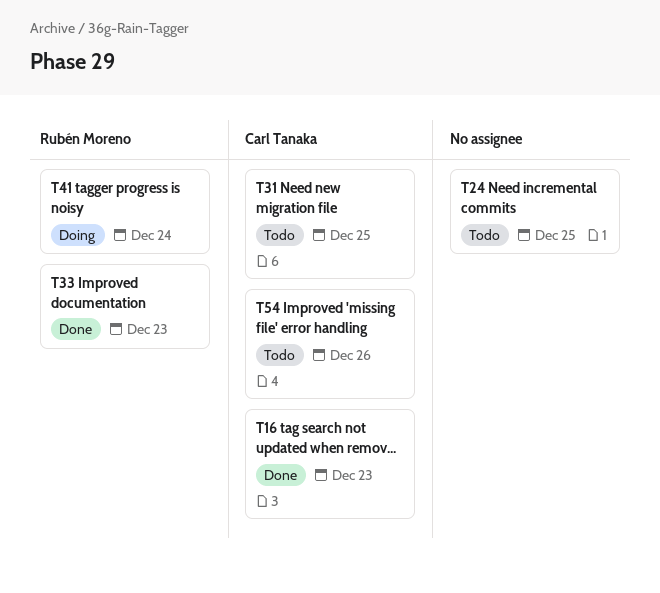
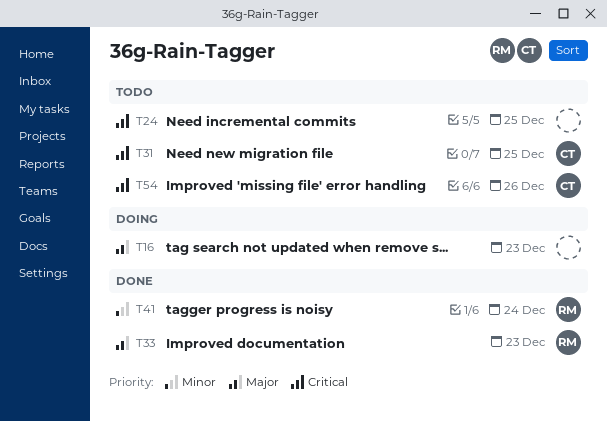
T16, status: Done -> Doing
T16, owner: Carl Tanaka -> none
T41, status: Doing -> Done

